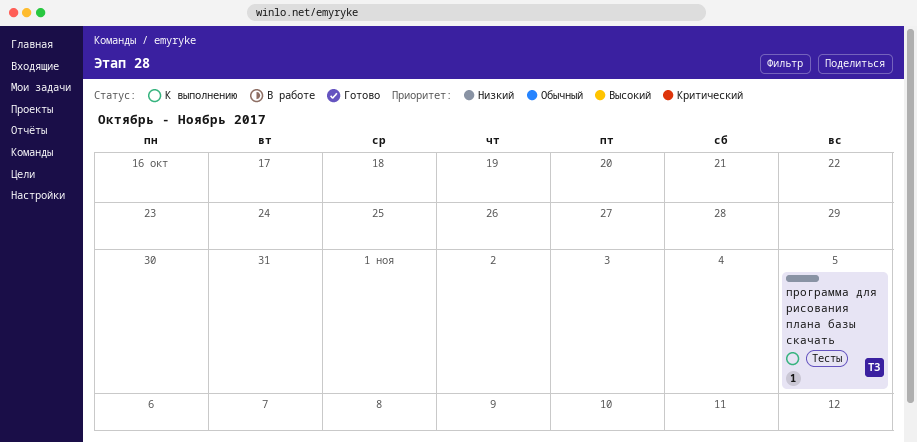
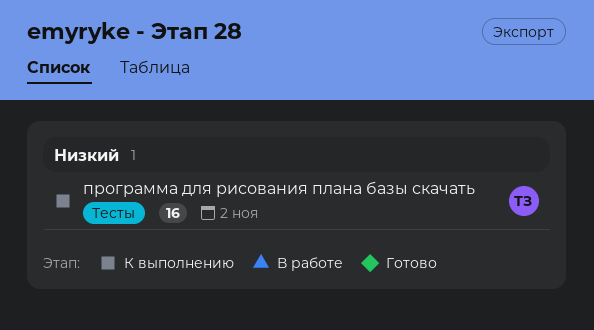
программа для рисования плана базы скачать, estimate: 1 -> 16
программа для рисования плана базы скачать, due: Nov 5 -> Nov 2

